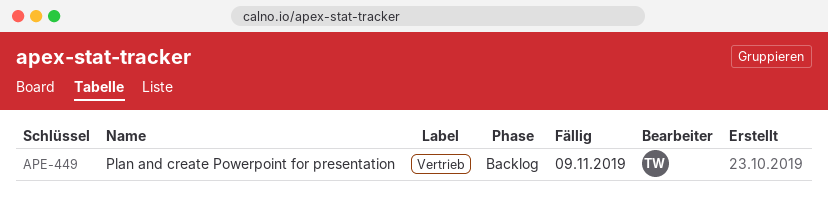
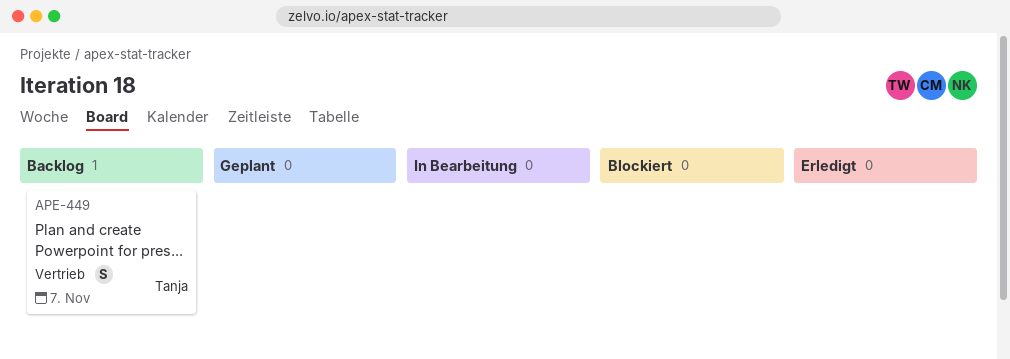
APE-449, due: Nov 9 -> Nov 7

